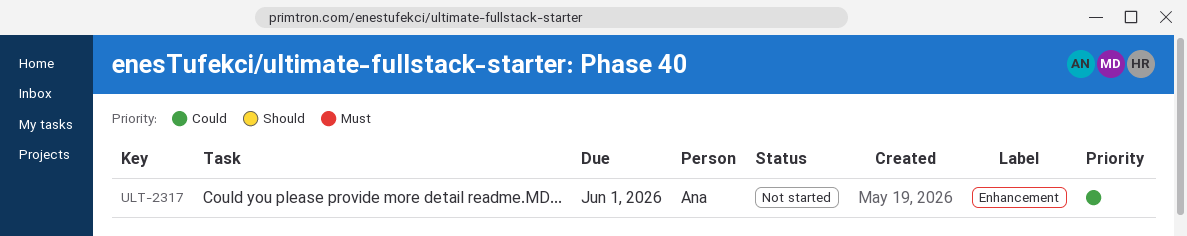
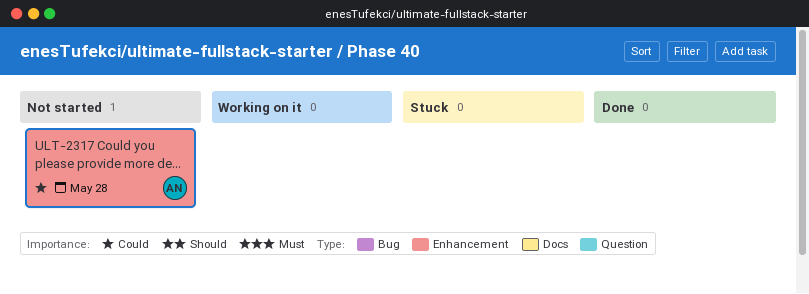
ULT-2317, due: Jun 1 -> May 28

